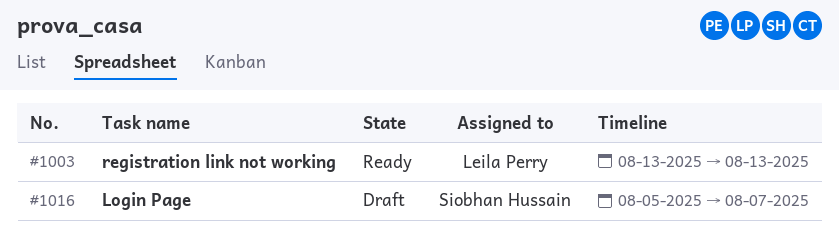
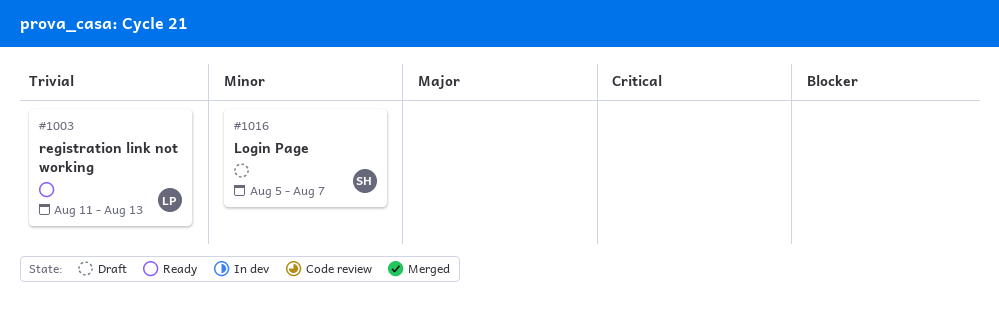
#1003, start: Aug 13 -> Aug 11

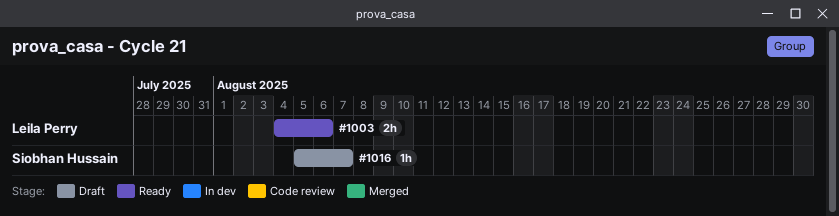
#1003, start: Aug 11 -> Aug 4
#1003, due: Aug 13 -> Aug 6

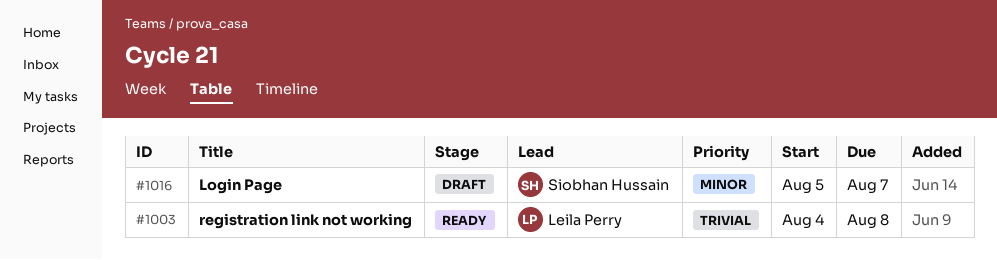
#1003, due: Aug 6 -> Aug 8

